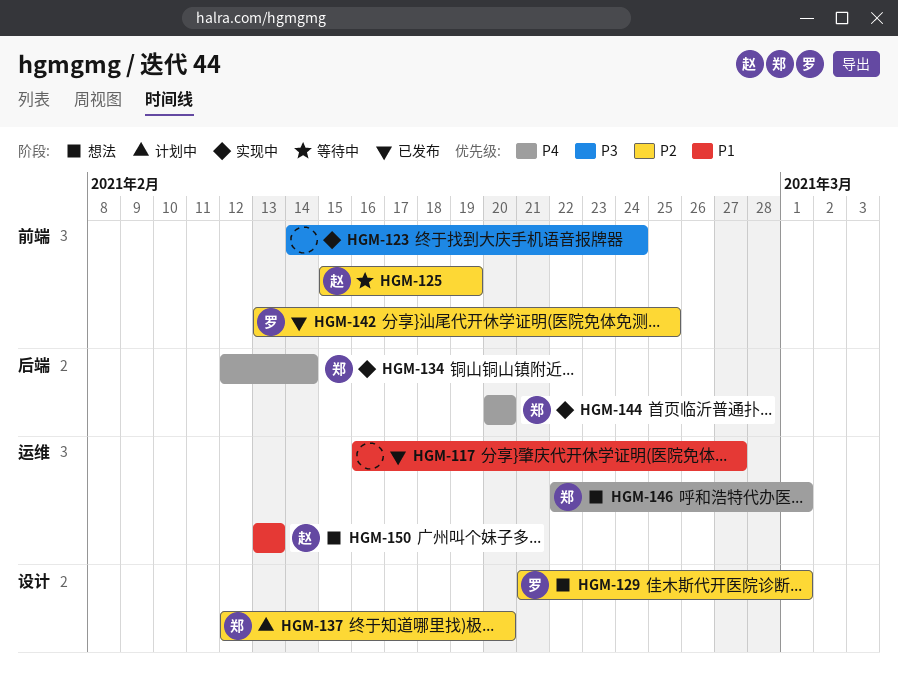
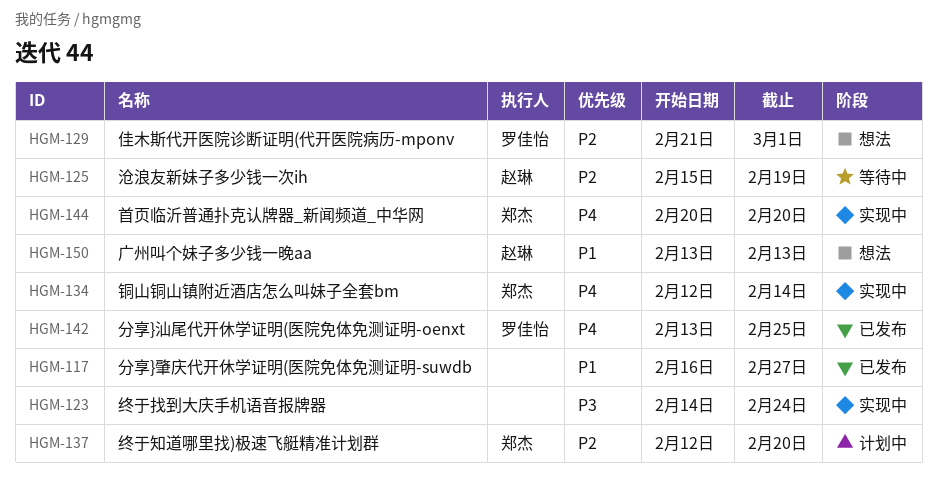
HGM-142, priority: P2 -> P4
HGM-146: present -> none

